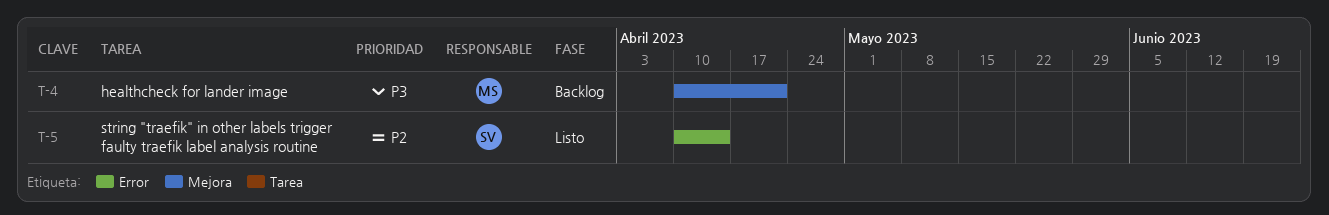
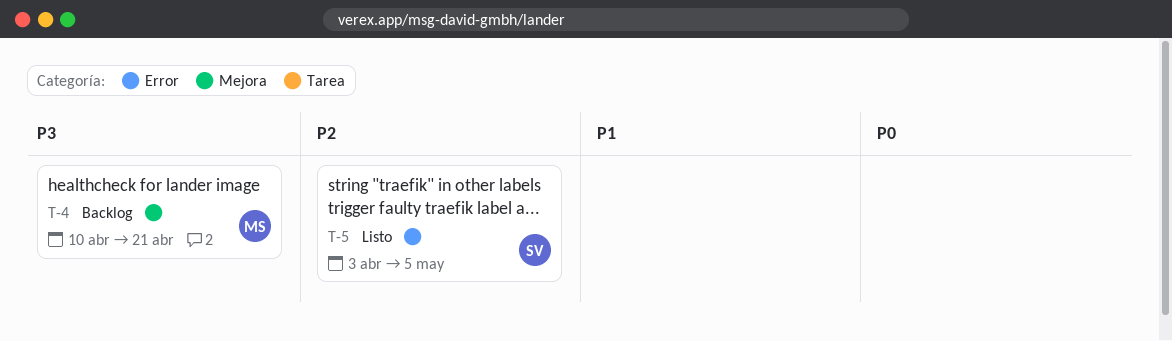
T-5, start: Apr 10 -> Apr 3
T-5, due: Apr 14 -> May 5

